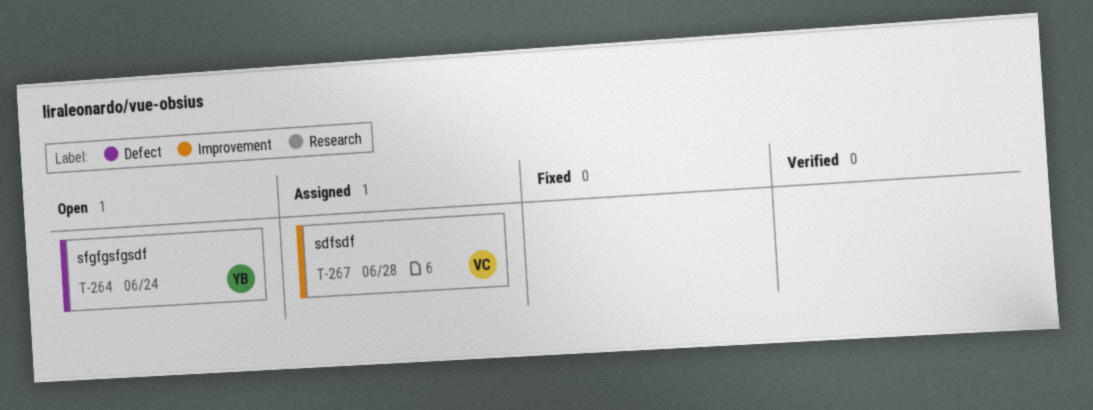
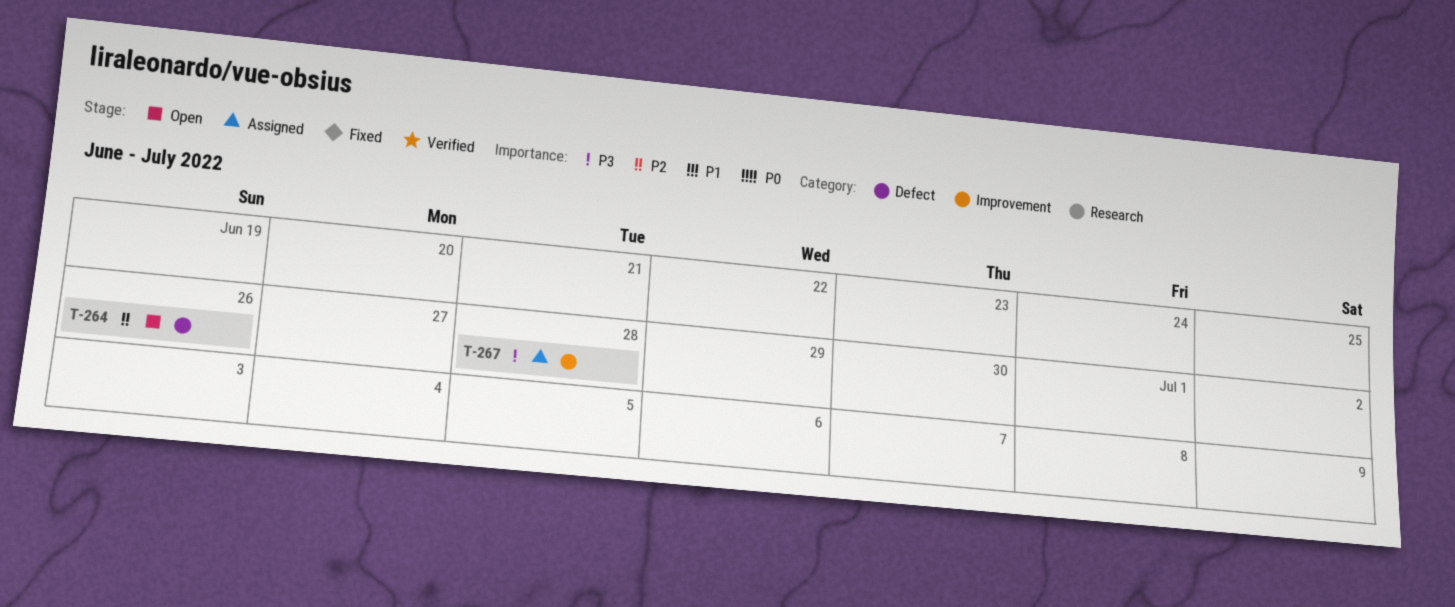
T-264, due: Jun 24 -> Jun 26

